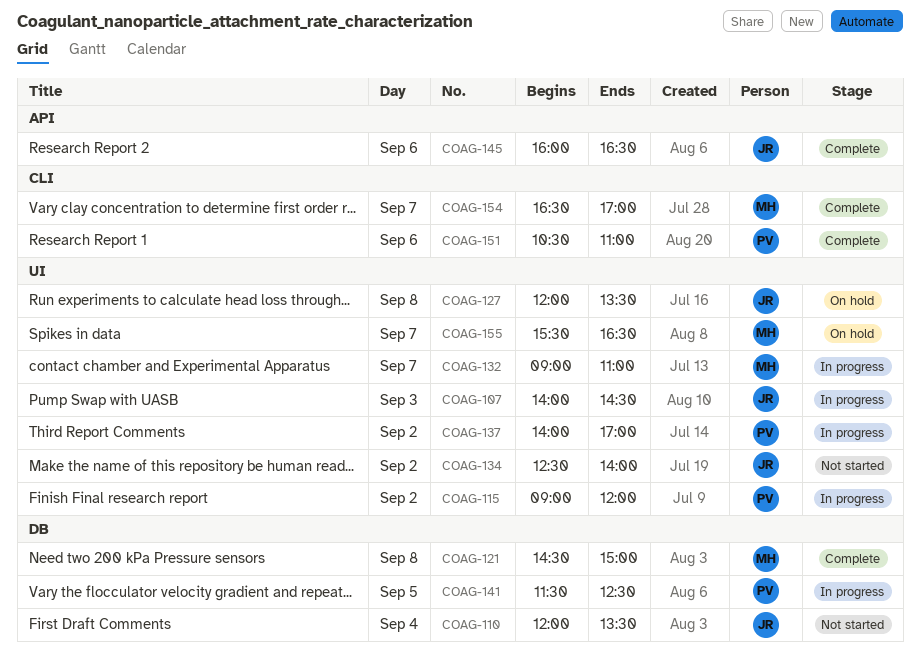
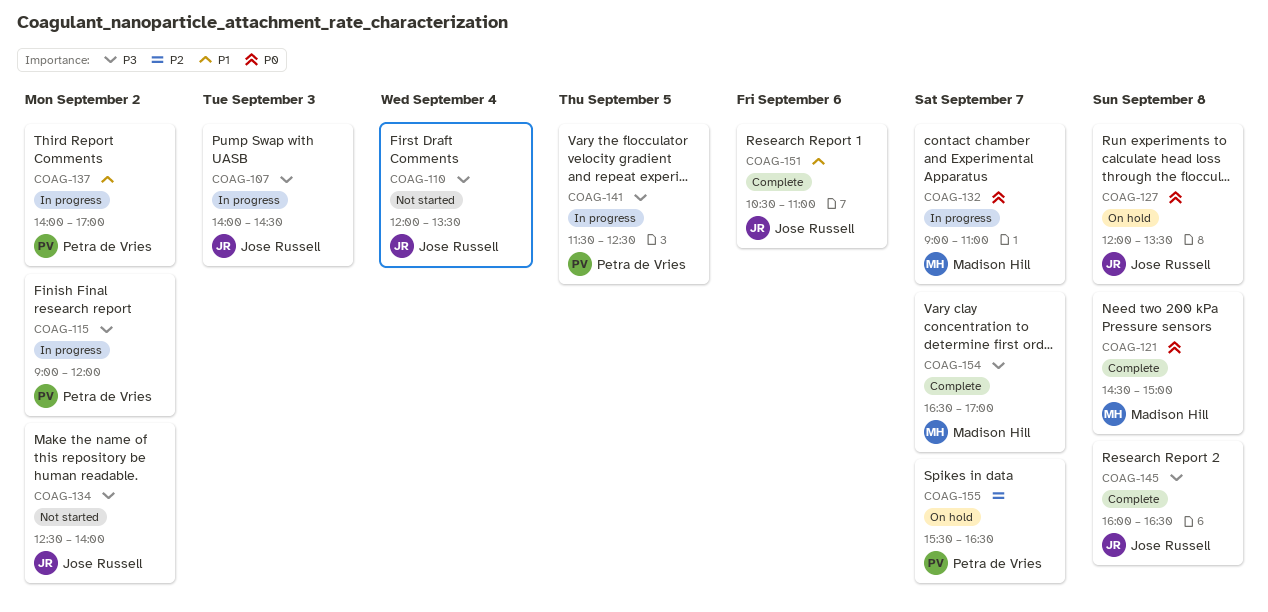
COAG-145, day: Sep 6 -> Sep 8
COAG-151, owner: Petra de Vries -> Jose Russell
COAG-155, owner: Madison Hill -> Petra de Vries

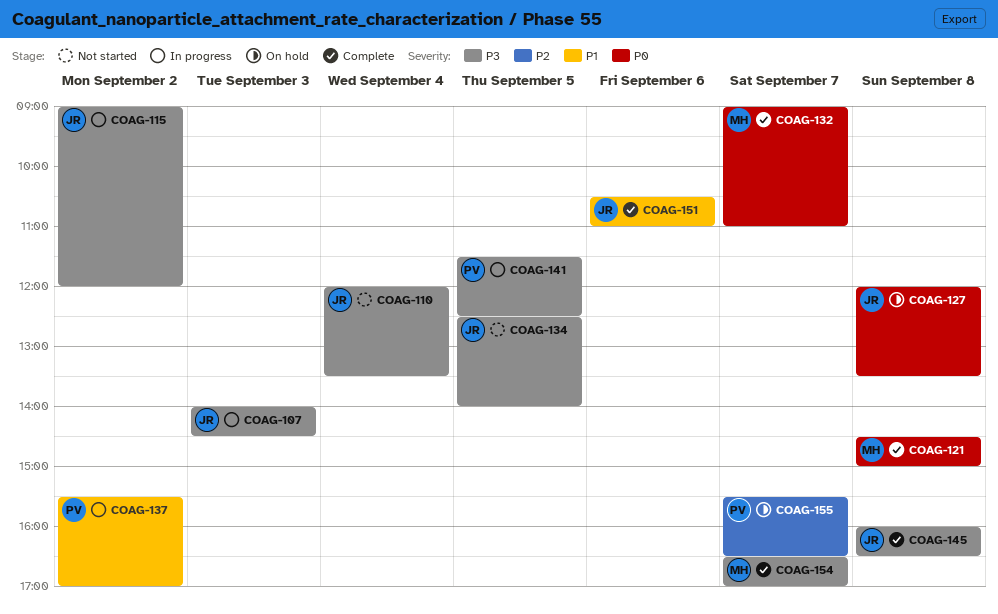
COAG-115, owner: Petra de Vries -> Jose Russell
COAG-132, status: In progress -> Complete
COAG-134, day: Sep 2 -> Sep 5
COAG-137, begins: 14:00 -> 15:30

